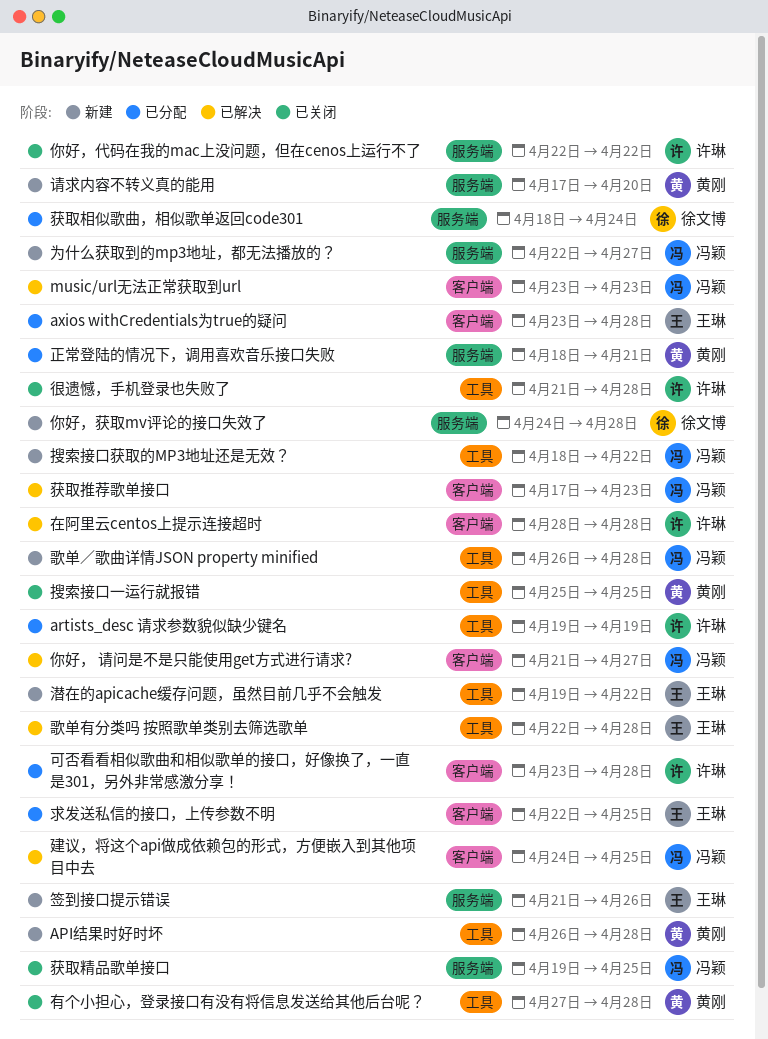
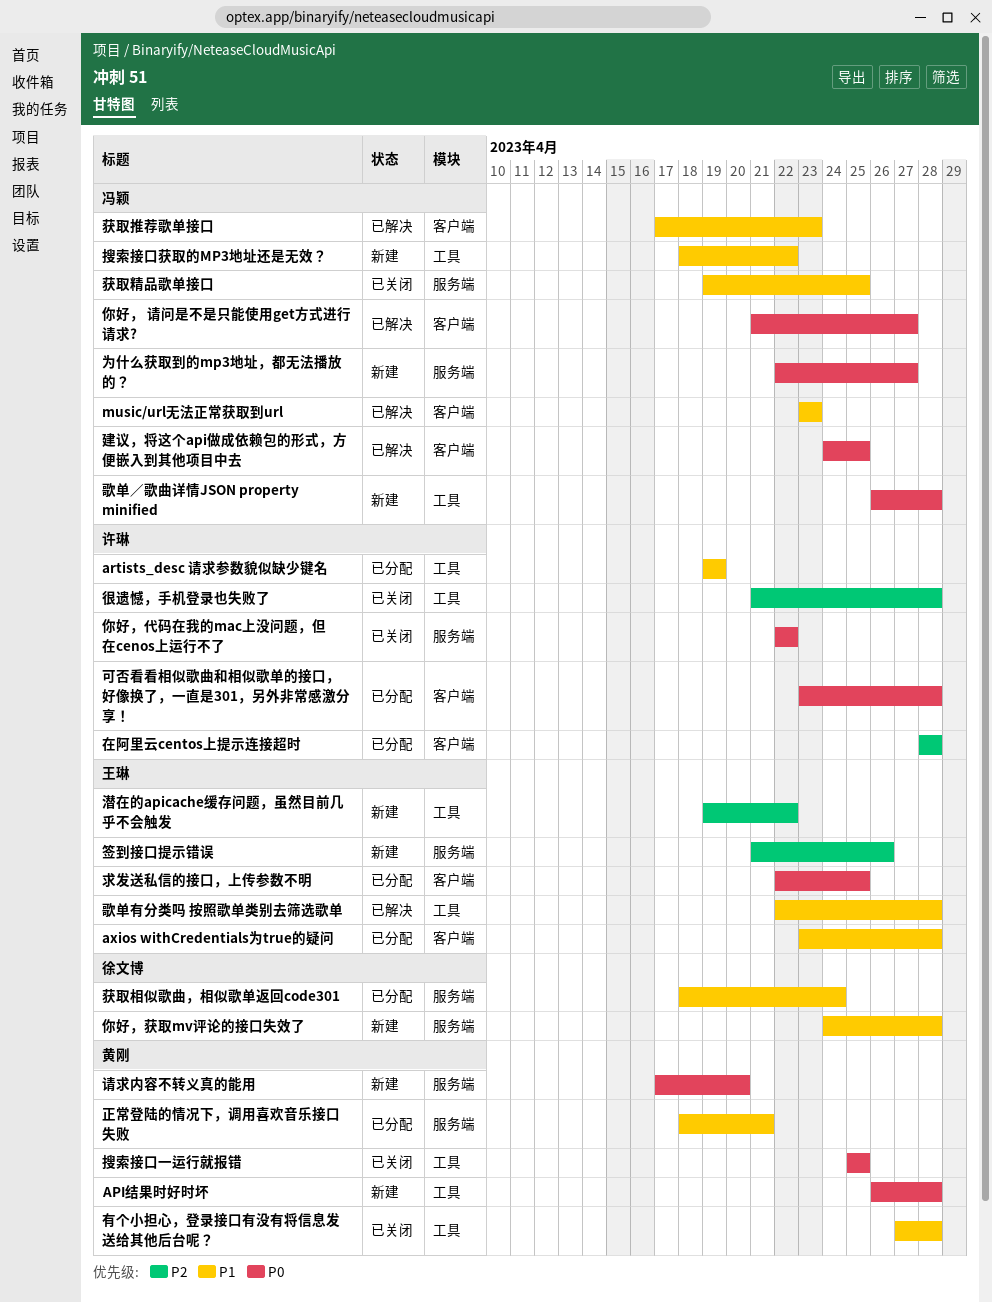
在阿里云centos上提示连接超时, status: 已解决 -> 已分配

